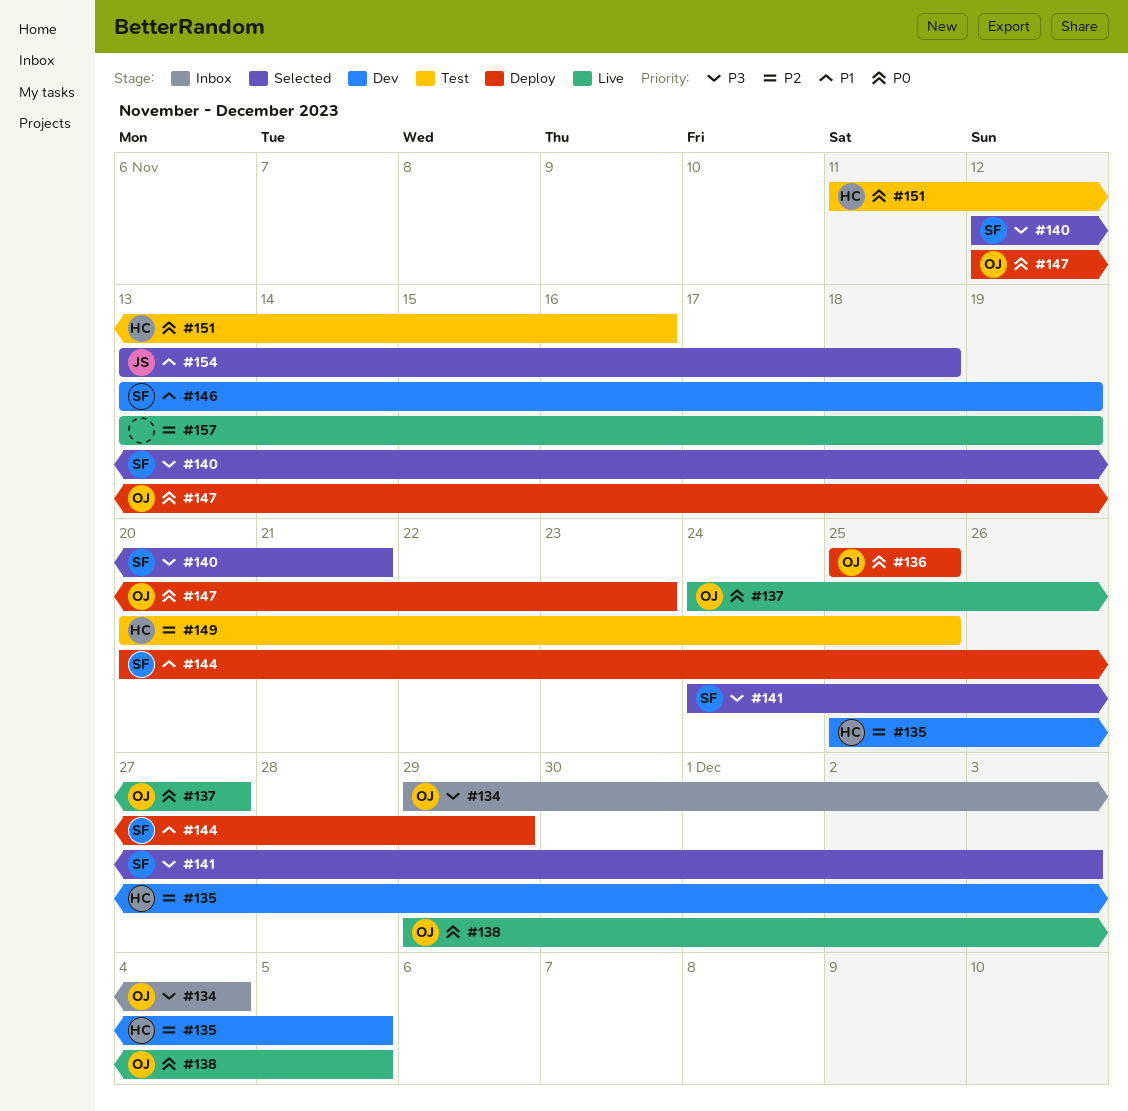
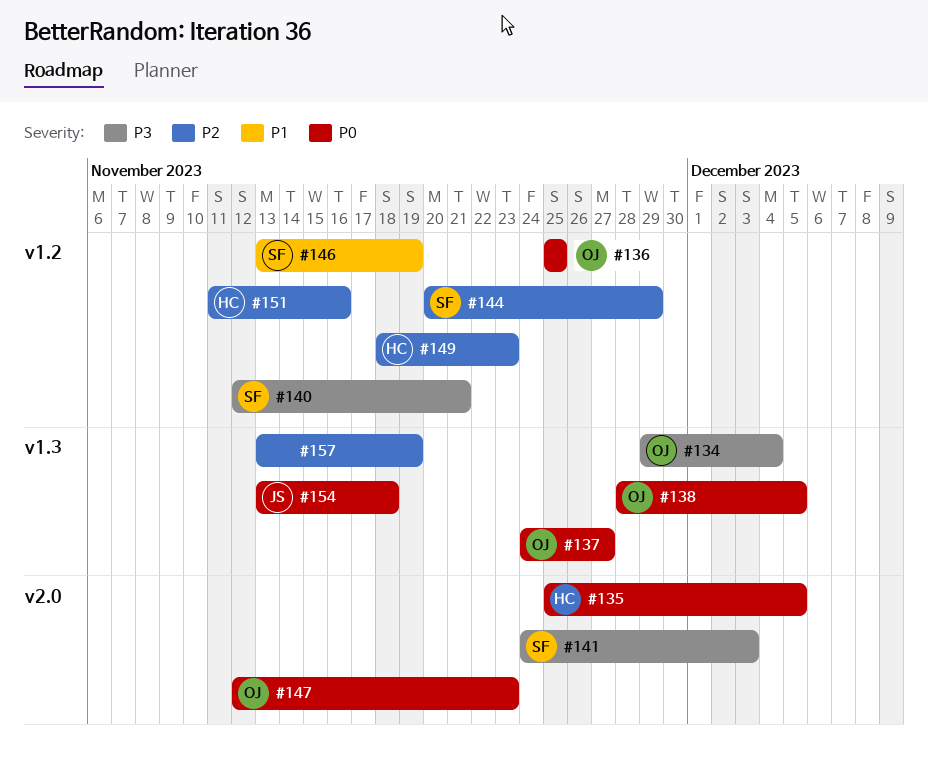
#135, priority: P2 -> P0
#138, start: Nov 29 -> Nov 28
#144, priority: P1 -> P2
#149, start: Nov 20 -> Nov 18
#149, due: Nov 25 -> Nov 23
#151, priority: P0 -> P2
#154, priority: P1 -> P0

